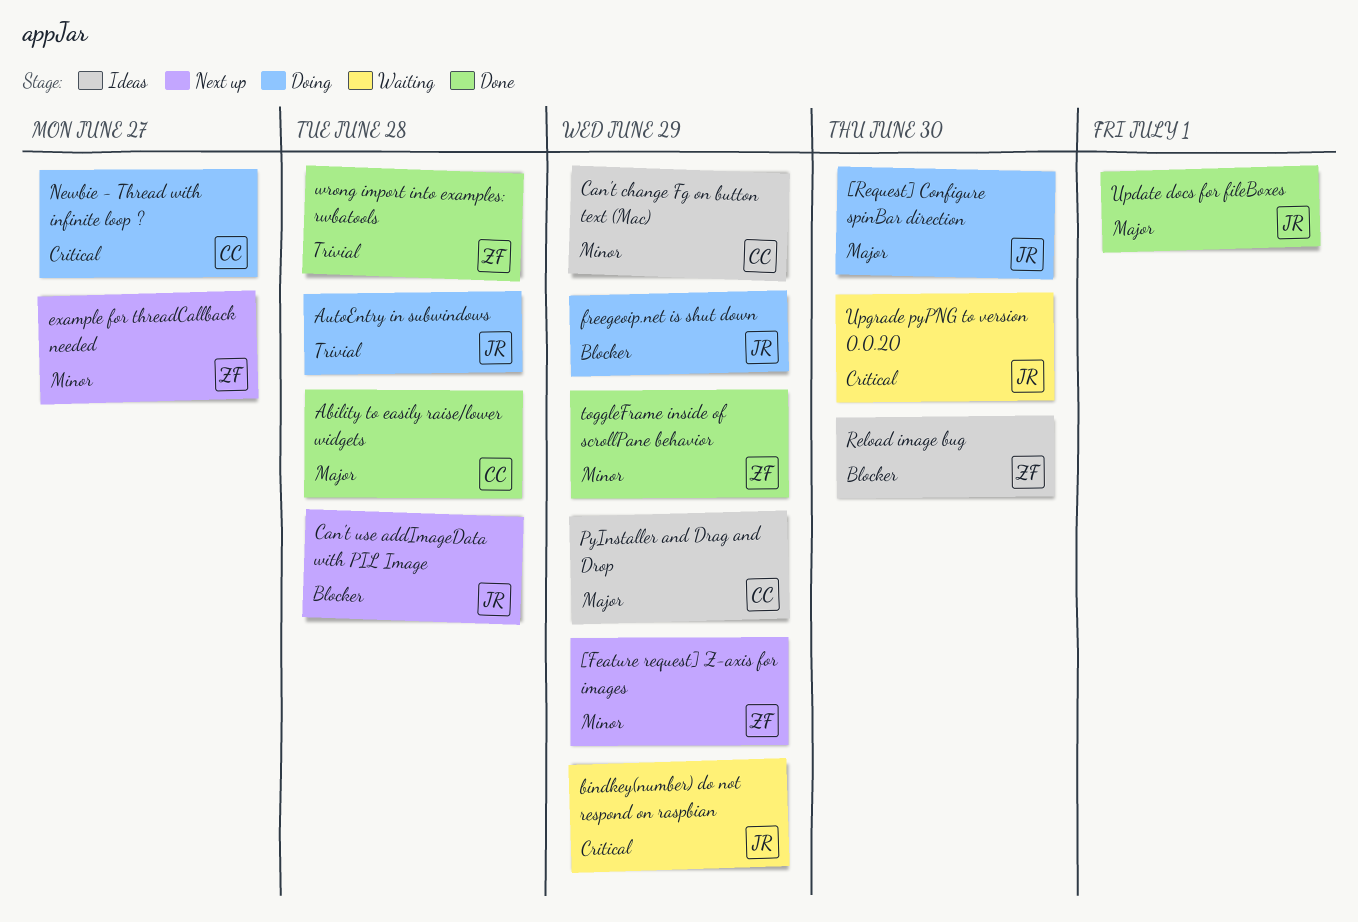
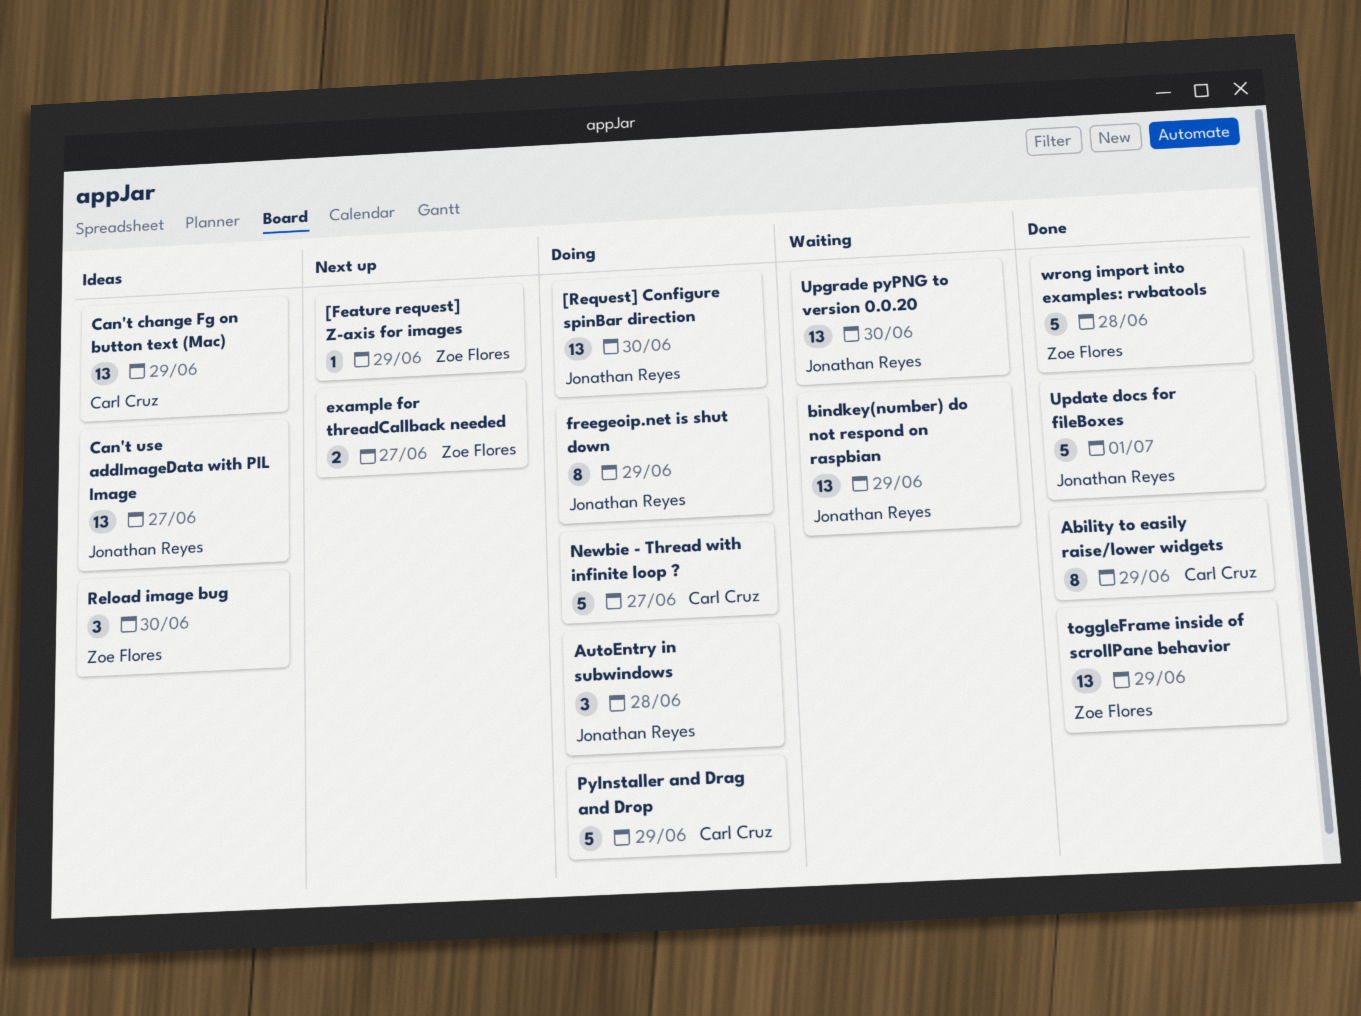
Ability to easily raise/lower widgets, due: Jun 28 -> Jun 29
Can't use addImageData with PIL Image, status: Next up -> Ideas
Can't use addImageData with PIL Image, due: Jun 28 -> Jun 27
PyInstaller and Drag and Drop, status: Ideas -> Doing

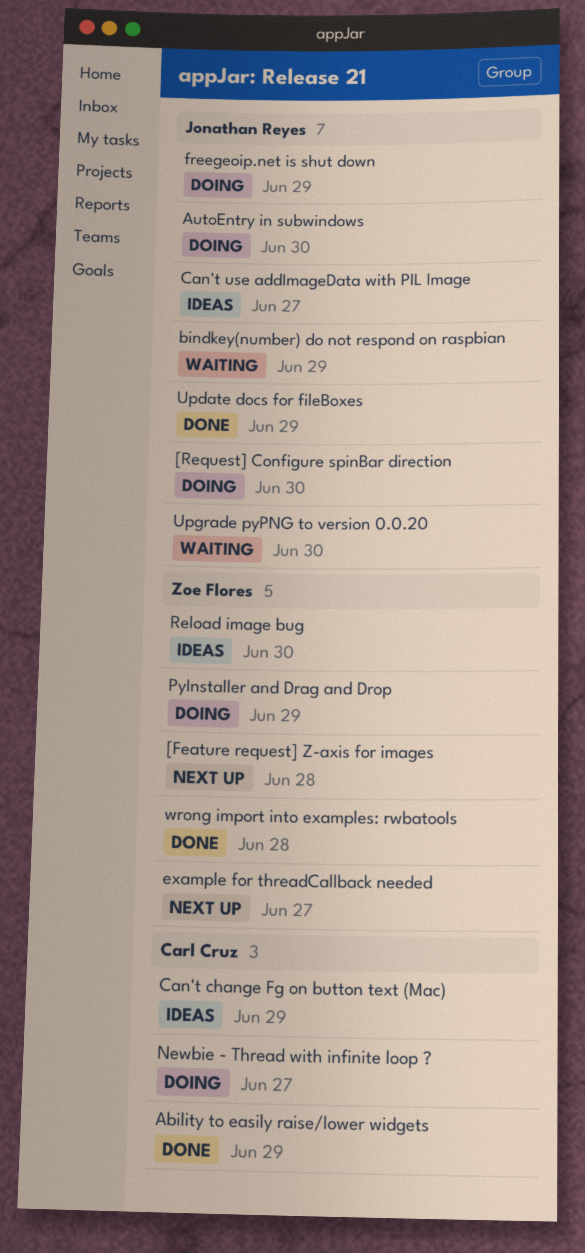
[Feature request] Z-axis for images, due: Jun 29 -> Jun 28
AutoEntry in subwindows, due: Jun 28 -> Jun 30
PyInstaller and Drag and Drop, owner: Carl Cruz -> Zoe Flores
toggleFrame inside of scrollPane behavior: present -> none
Update docs for fileBoxes, due: Jul 1 -> Jun 29

